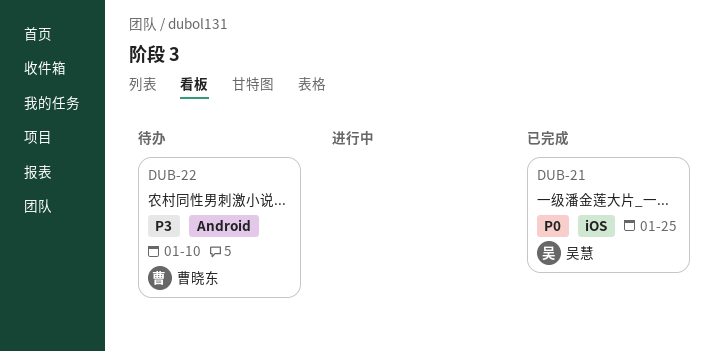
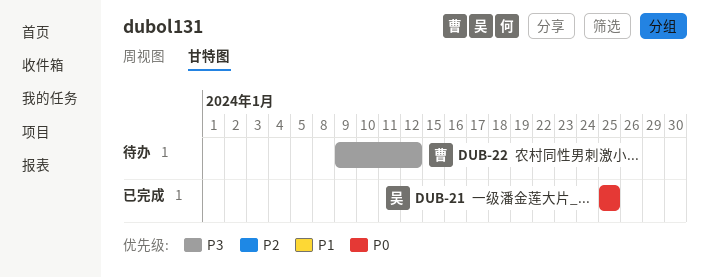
DUB-22, due: Jan 10 -> Jan 12

